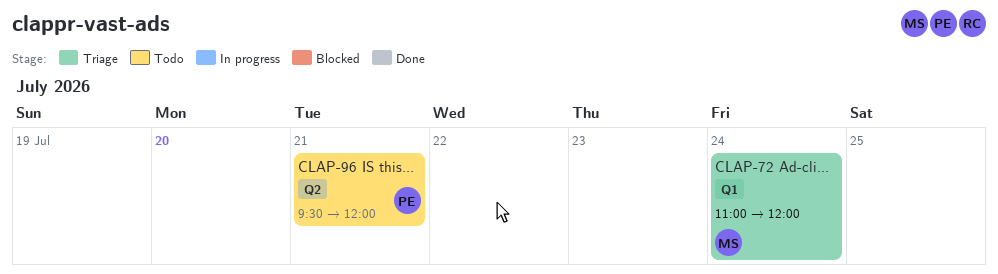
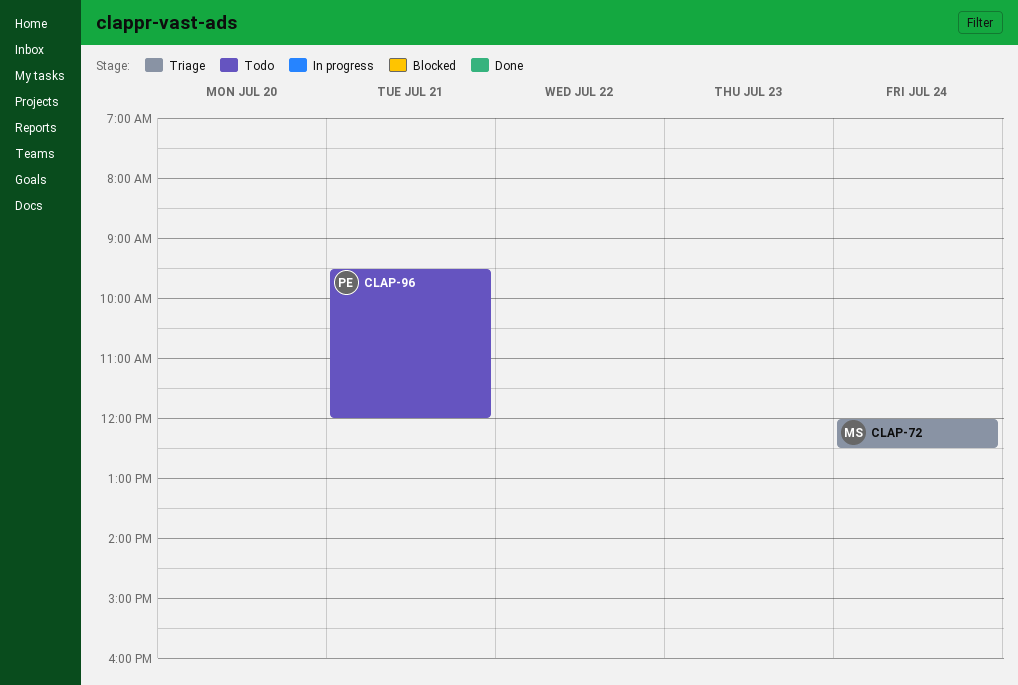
CLAP-72, begins: 11:00 -> 12:00
CLAP-72, ends: 12:00 -> 12:30

